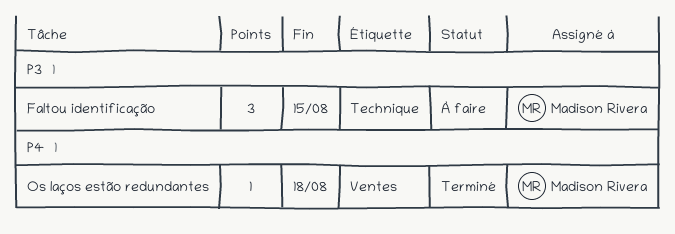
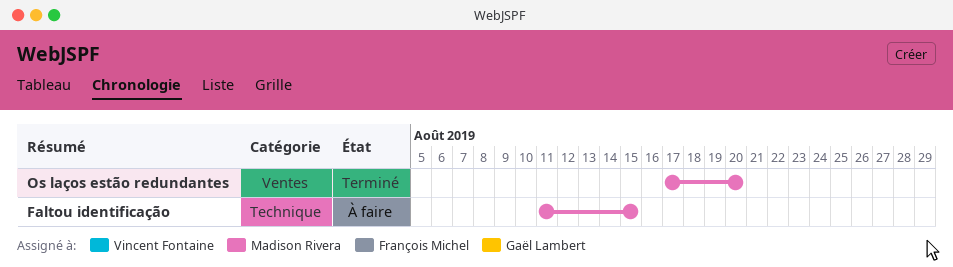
Os laços estão redundantes, due: Aug 18 -> Aug 20

